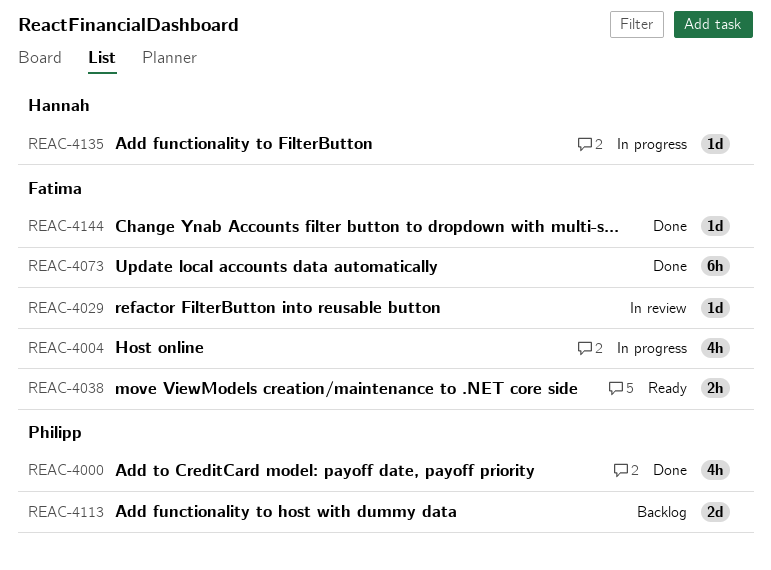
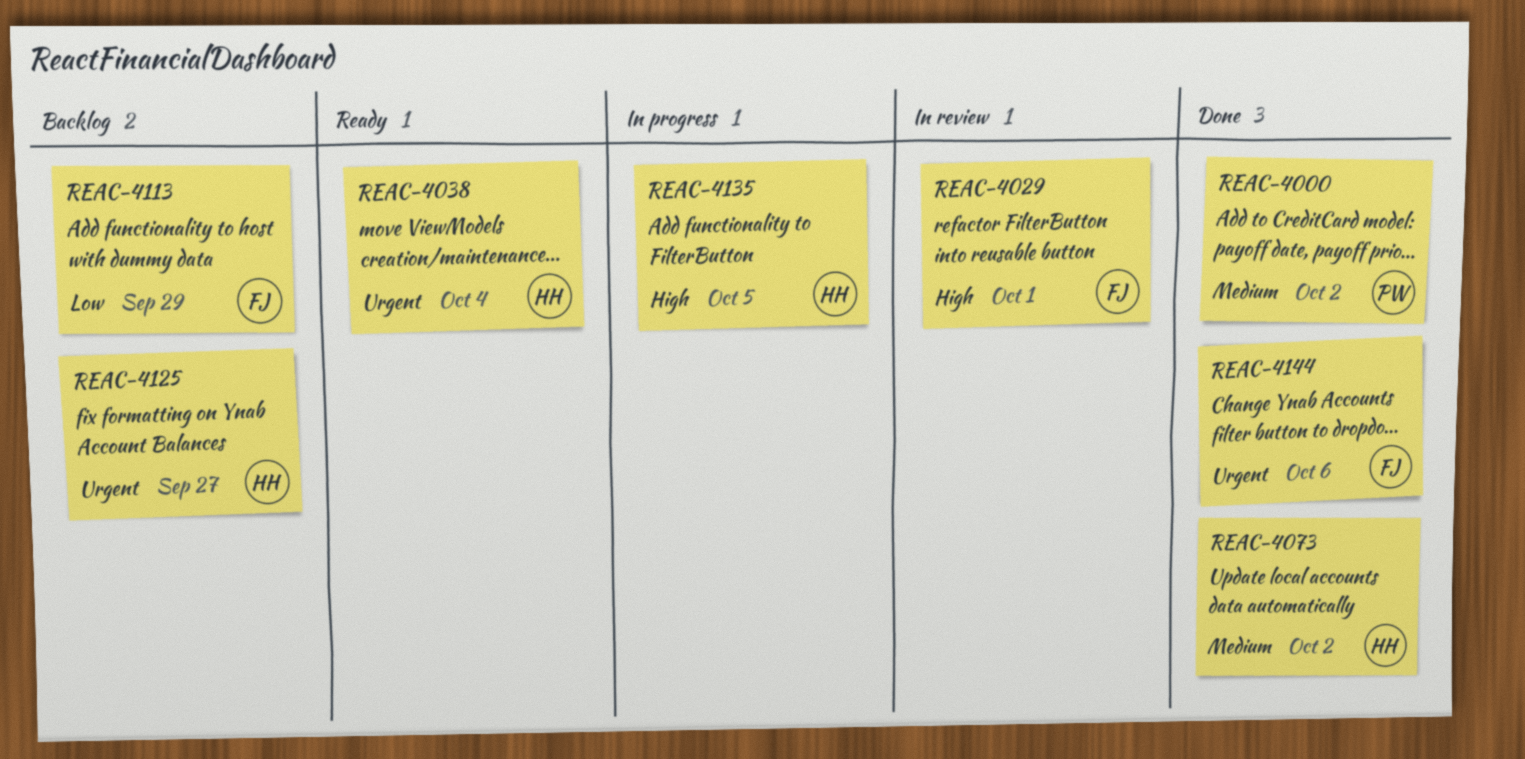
REAC-4004: present -> none
REAC-4038, owner: Fatima -> Hannah
REAC-4073, owner: Fatima -> Hannah
REAC-4113, owner: Philipp -> Fatima
REAC-4125: none -> present

